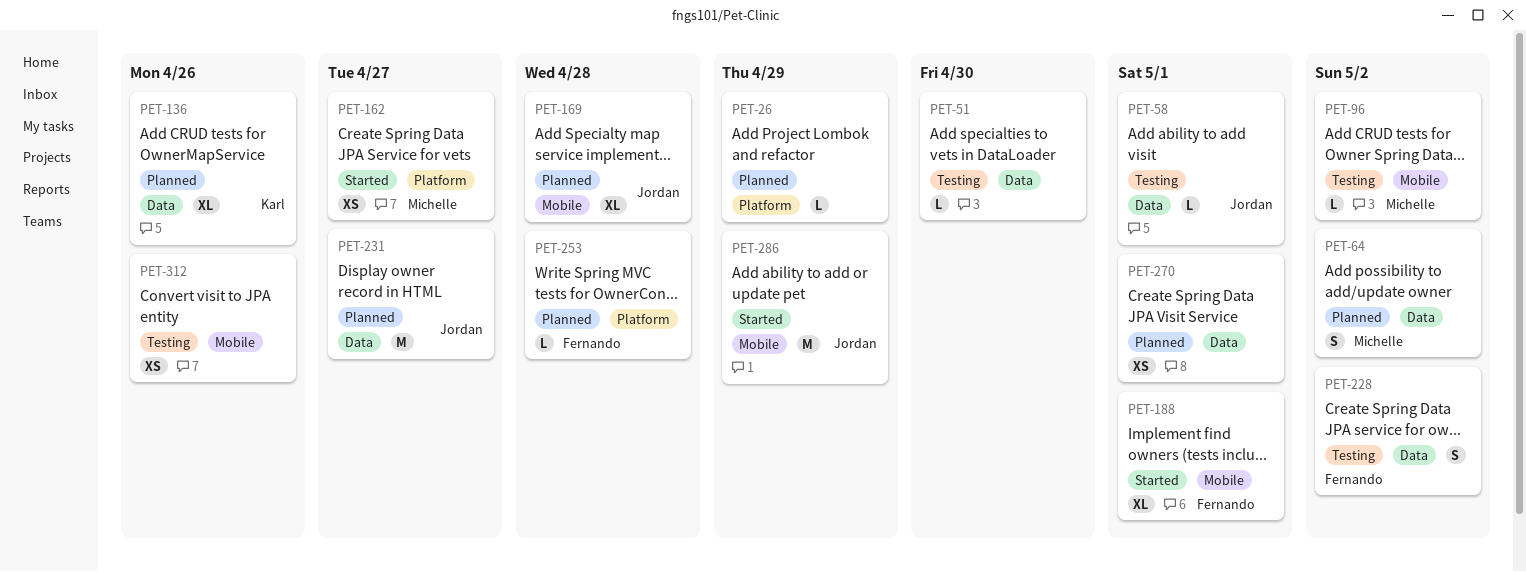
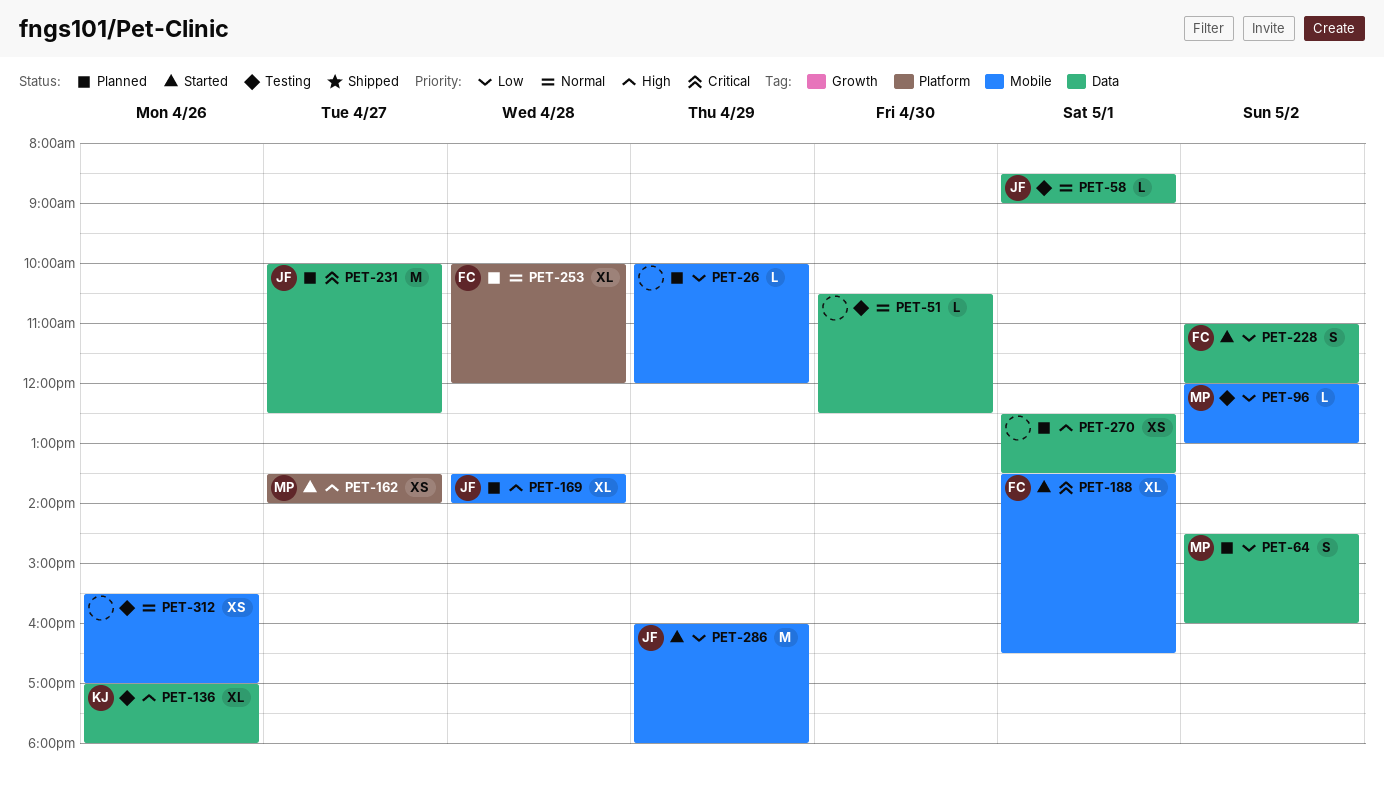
PET-26, label: Platform -> Mobile
PET-136, status: Planned -> Testing
PET-228, status: Testing -> Started
PET-253, estimate: L -> XL

